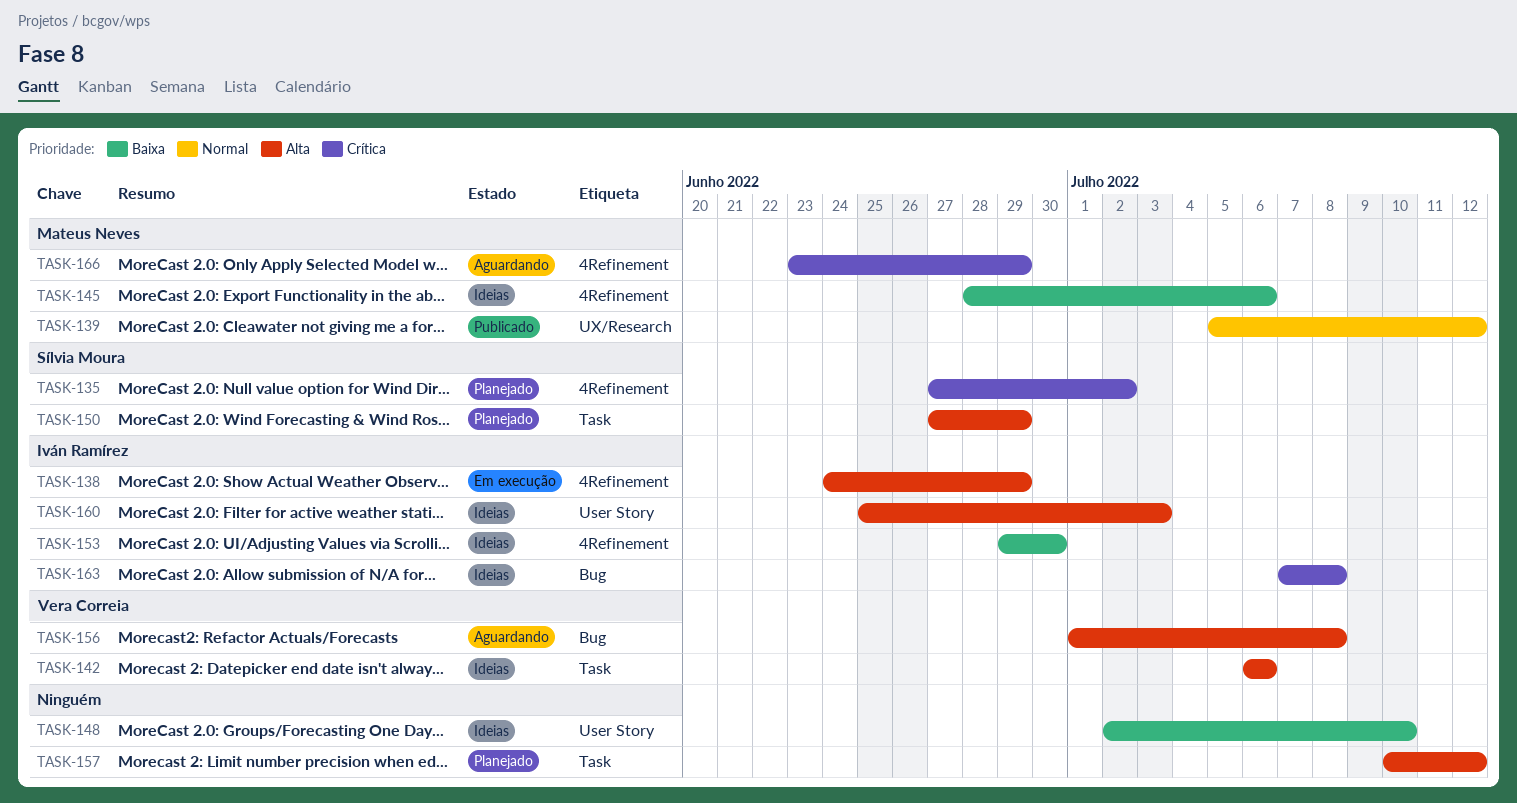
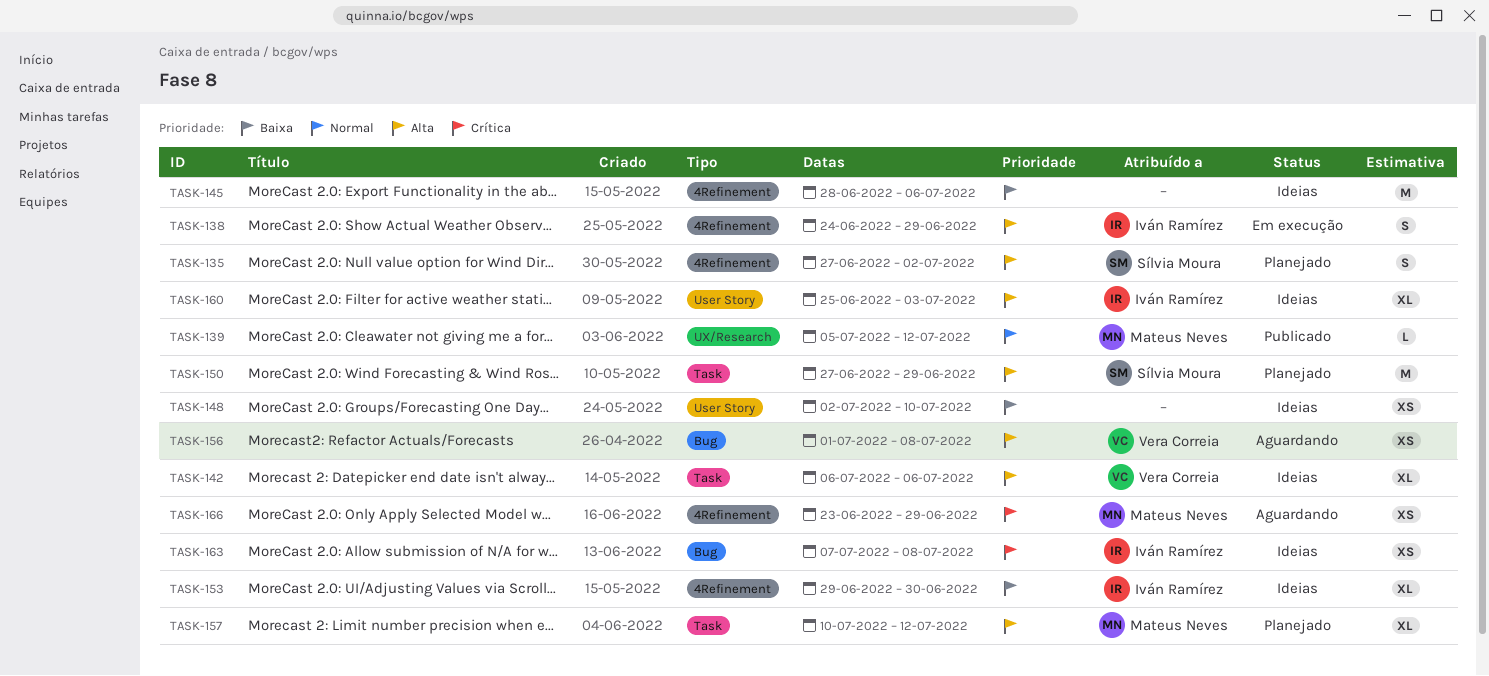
TASK-135, priority: Crítica -> Alta
TASK-145, owner: Mateus Neves -> none
TASK-157, owner: none -> Mateus Neves

